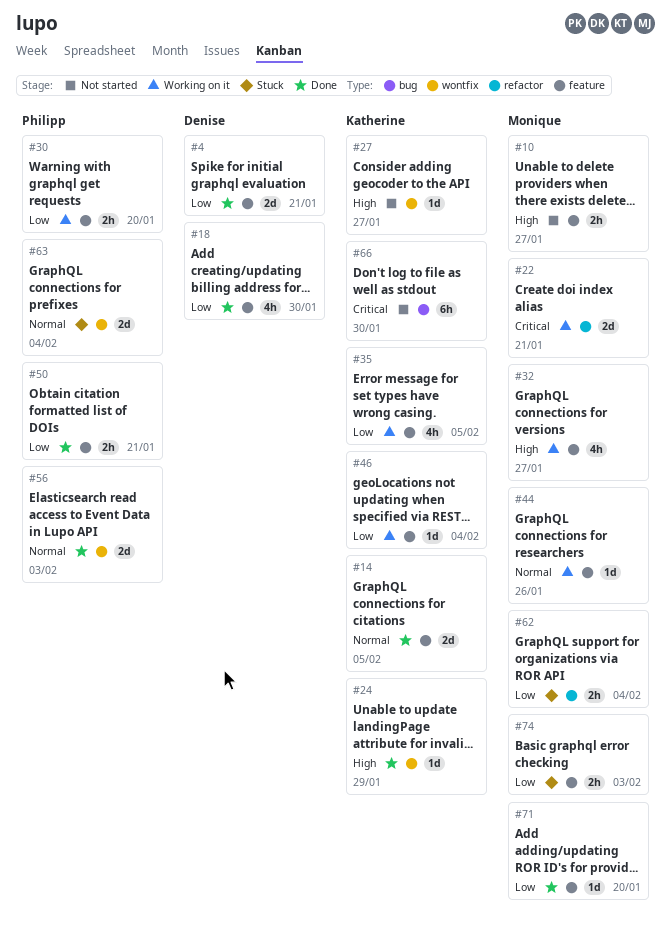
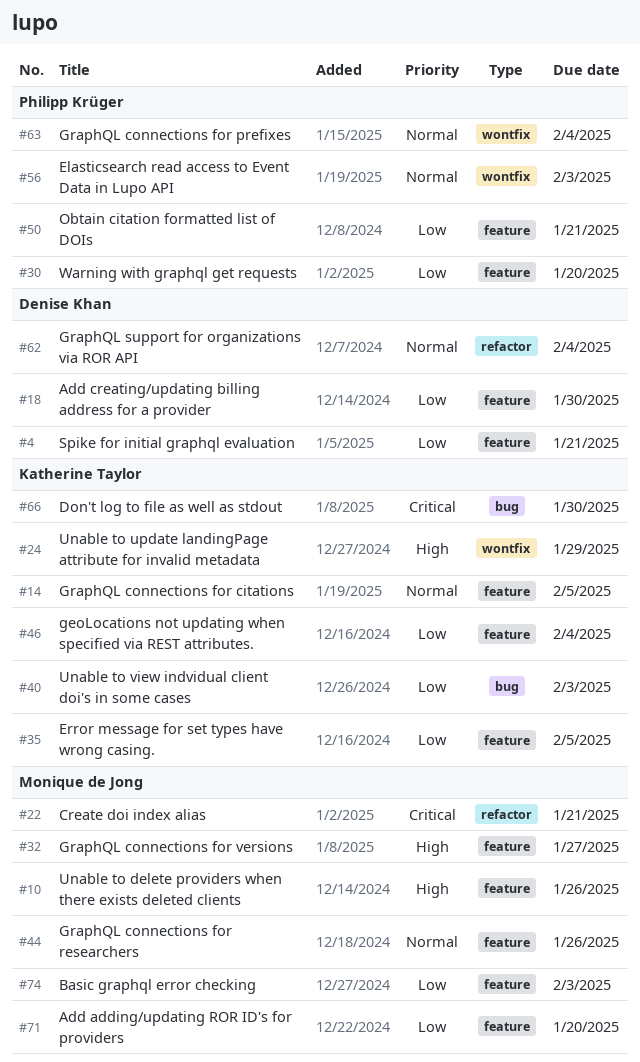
#10, due: Jan 27 -> Jan 26
#27: present -> none
#40: none -> present
#62, owner: Monique de Jong -> Denise Khan
#62, priority: Low -> Normal

